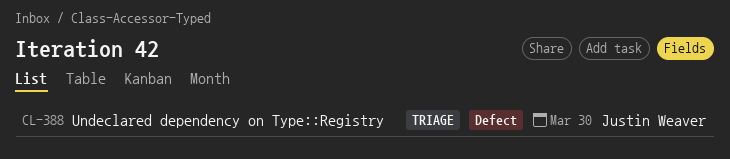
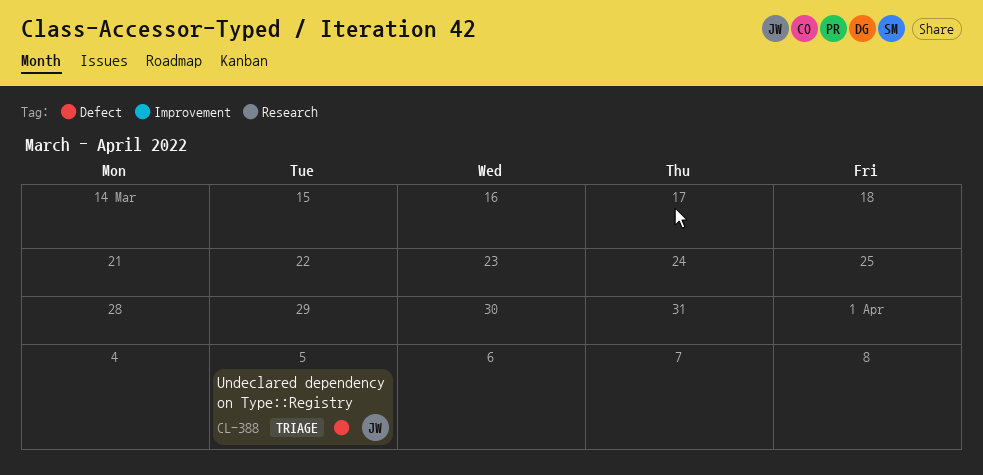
CL-388, due: Mar 30 -> Apr 5

